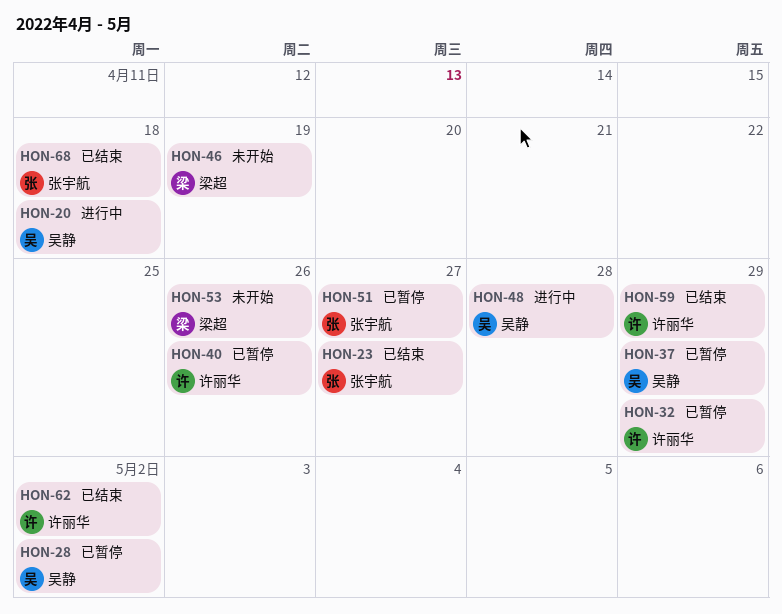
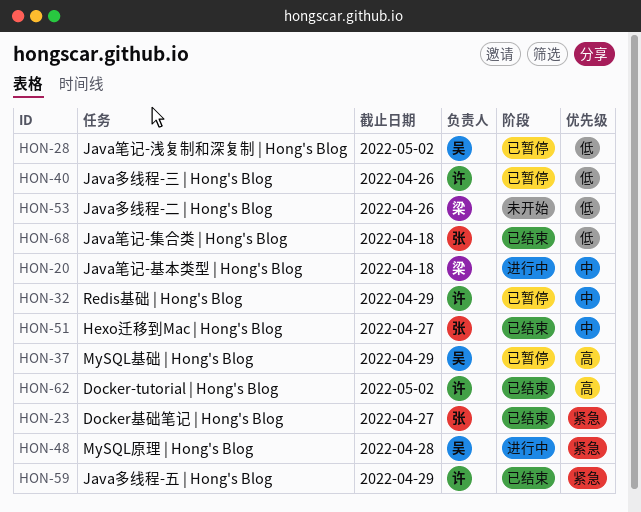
HON-20, owner: 吴静 -> 梁超
HON-46: present -> none
HON-51, status: 已暂停 -> 已结束

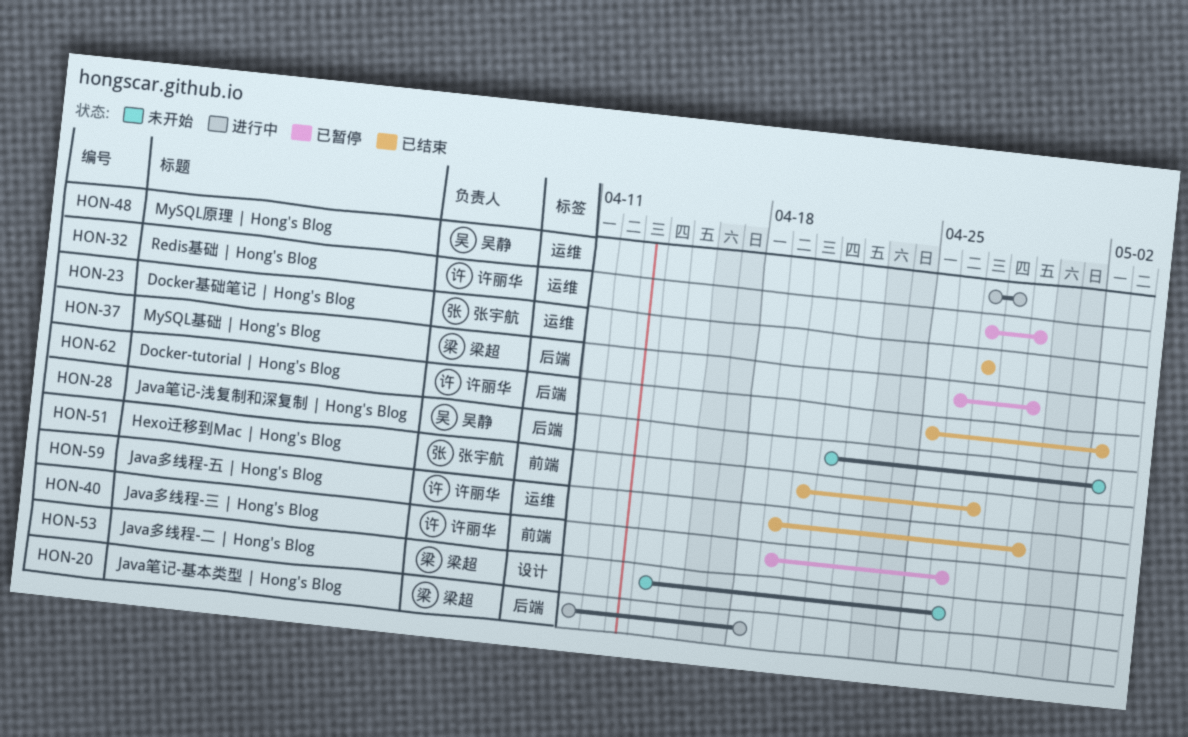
HON-28, status: 已暂停 -> 未开始
HON-37, owner: 吴静 -> 梁超
HON-68: present -> none

